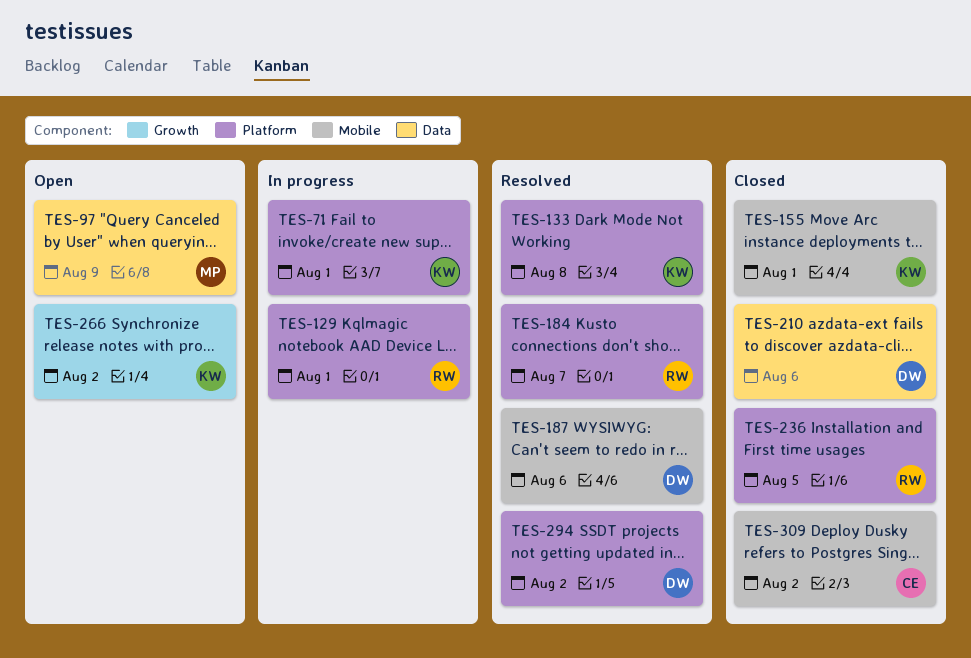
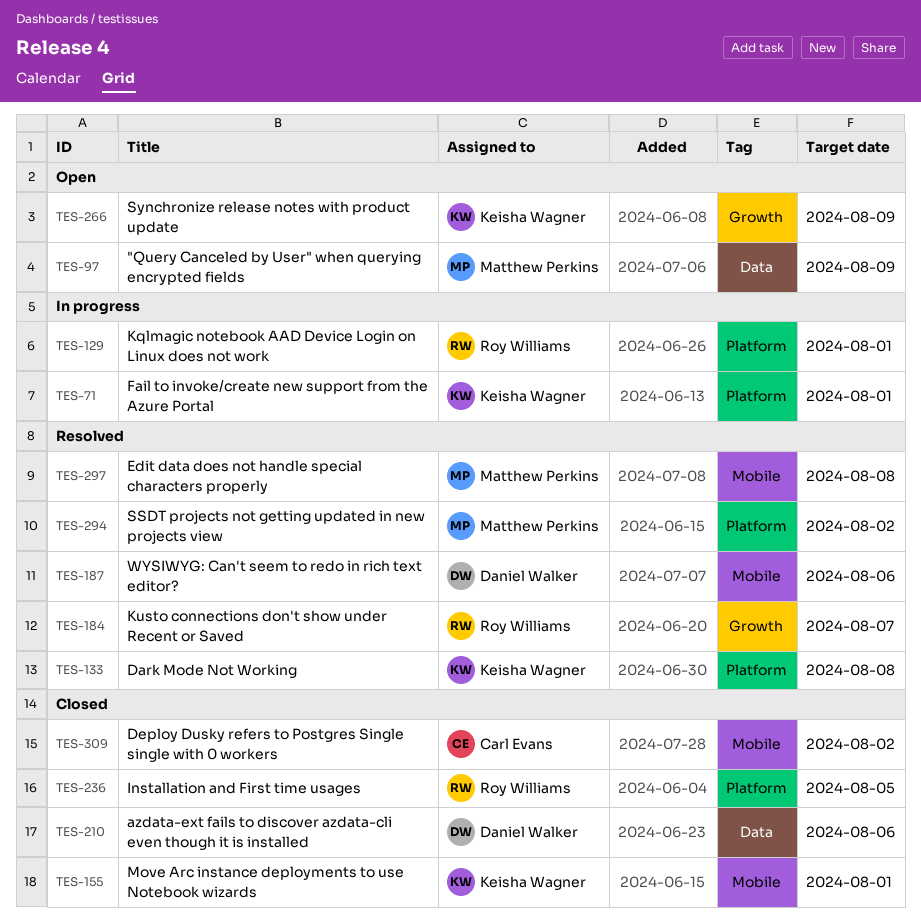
TES-184, label: Platform -> Growth
TES-266, due: Aug 2 -> Aug 9
TES-294, owner: Daniel Walker -> Matthew Perkins
TES-297: none -> present

